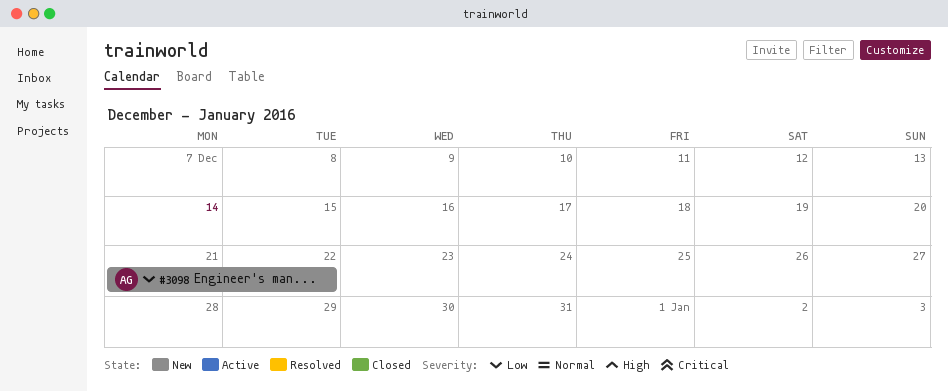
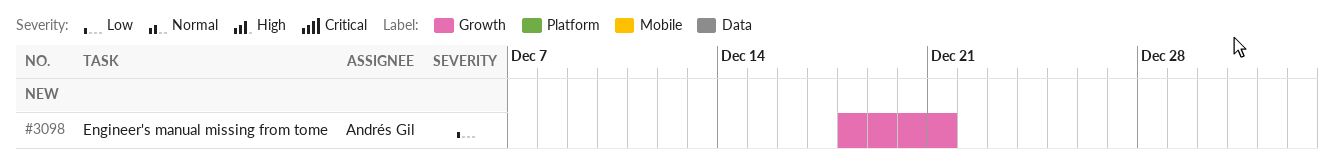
#3098, start: Dec 21 -> Dec 18
#3098, due: Dec 22 -> Dec 21

